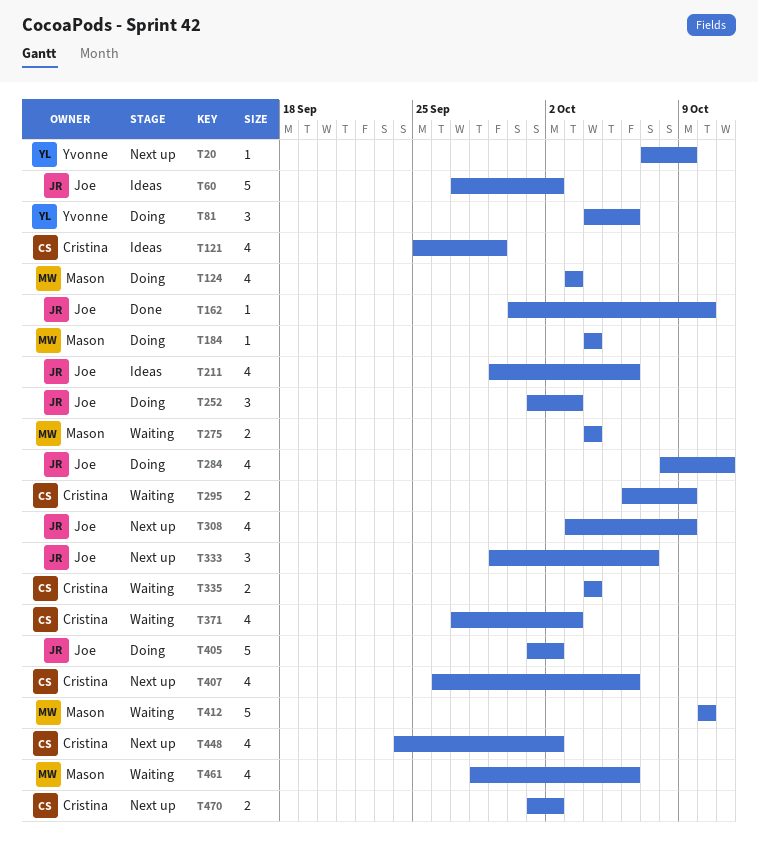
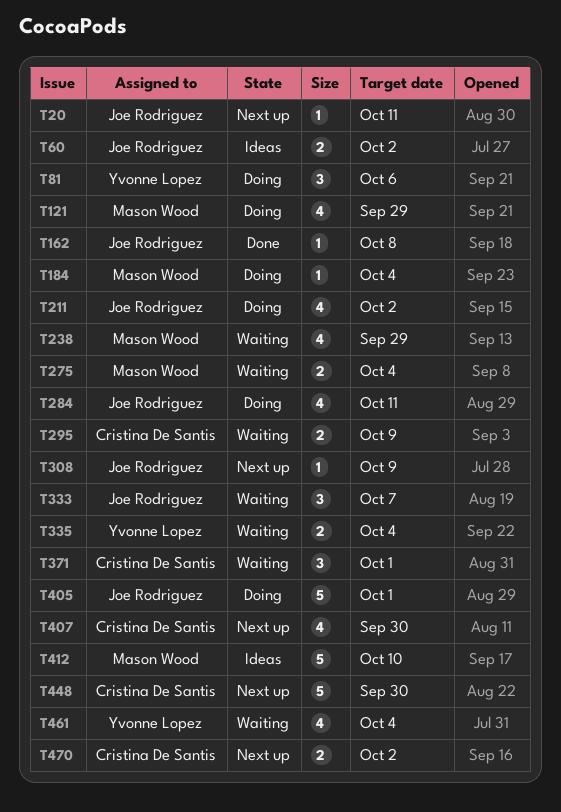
T20, owner: Yvonne Lopez -> Joe Rodriguez
T20, due: Oct 9 -> Oct 11
T60, estimate: 5 -> 2
T121, status: Ideas -> Doing
T121, owner: Cristina De Santis -> Mason Wood
T124: present -> none
T162, due: Oct 10 -> Oct 8
T211, status: Ideas -> Doing
T211, due: Oct 6 -> Oct 2
T238: none -> present
T252: present -> none
T308, estimate: 4 -> 1
T333, status: Next up -> Waiting
T335, owner: Cristina De Santis -> Yvonne Lopez
T371, estimate: 4 -> 3
T371, due: Oct 3 -> Oct 1
T405, due: Oct 2 -> Oct 1
T407, due: Oct 6 -> Sep 30
T412, status: Waiting -> Ideas
T448, estimate: 4 -> 5
T448, due: Oct 2 -> Sep 30
T461, owner: Mason Wood -> Yvonne Lopez
T461, due: Oct 6 -> Oct 4

